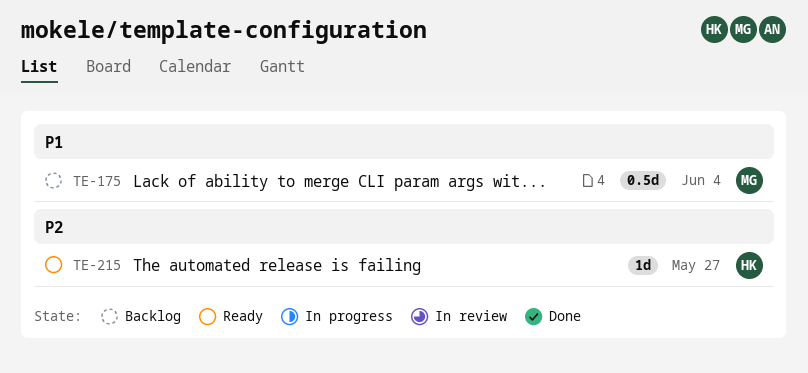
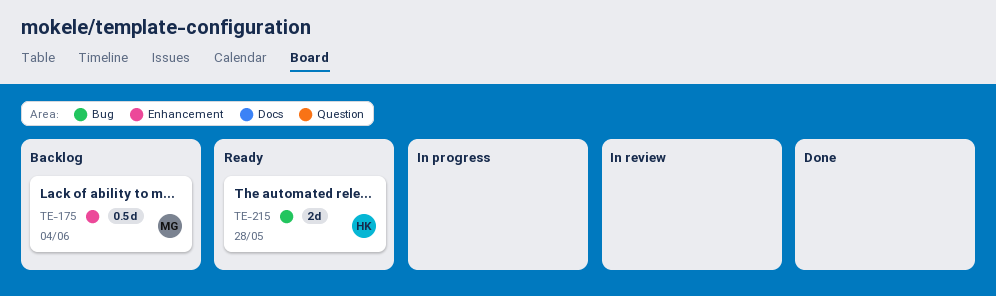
TE-215, estimate: 1d -> 2d
TE-215, due: May 27 -> May 28

